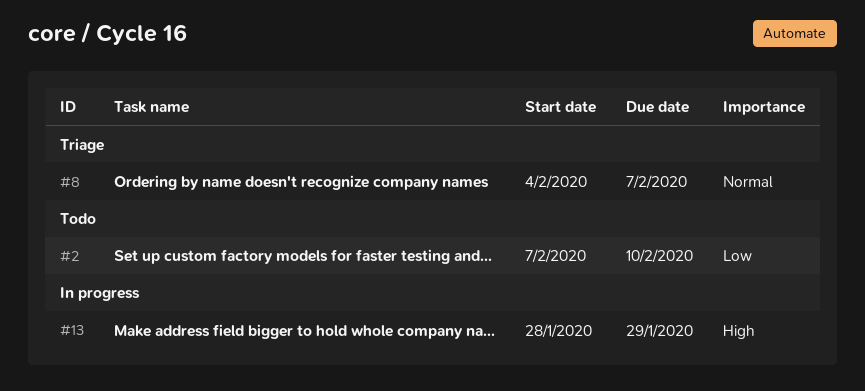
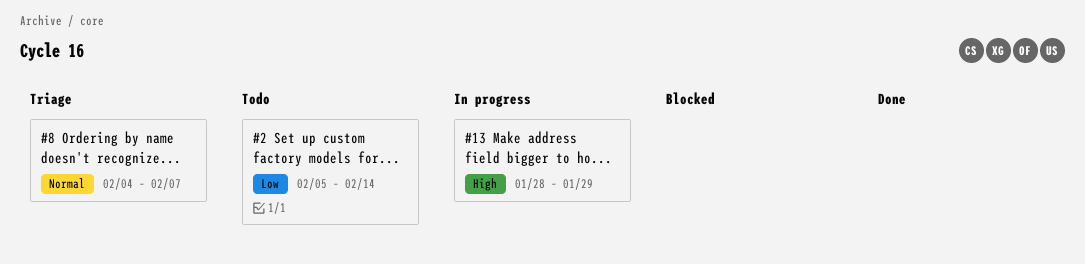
#2, start: Feb 7 -> Feb 5
#2, due: Feb 10 -> Feb 14

